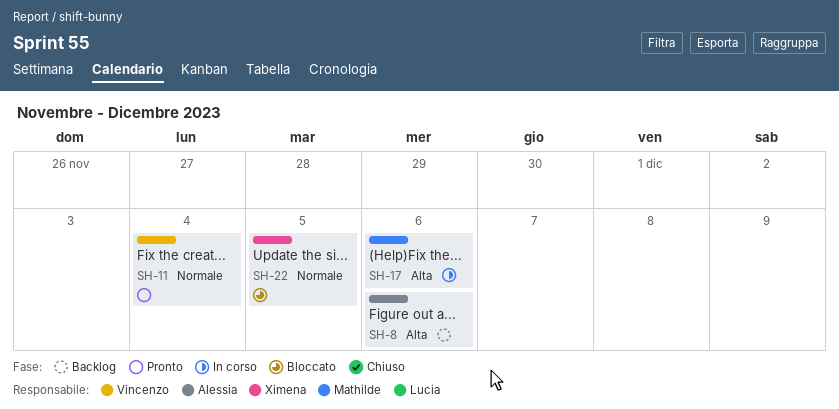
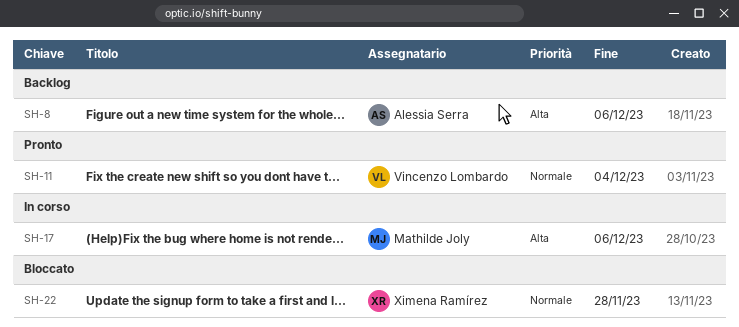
SH-22, due: Dec 5 -> Nov 28

